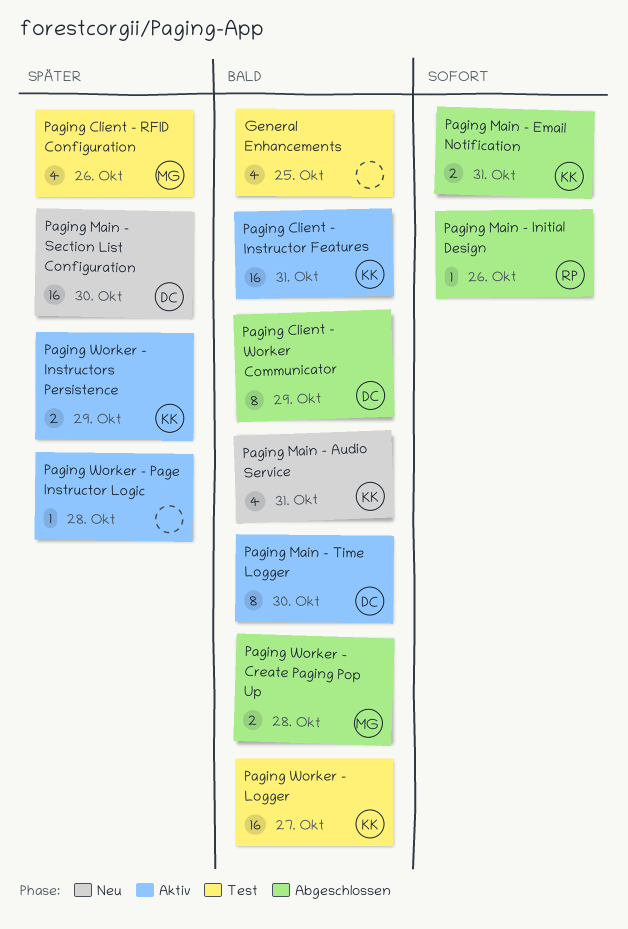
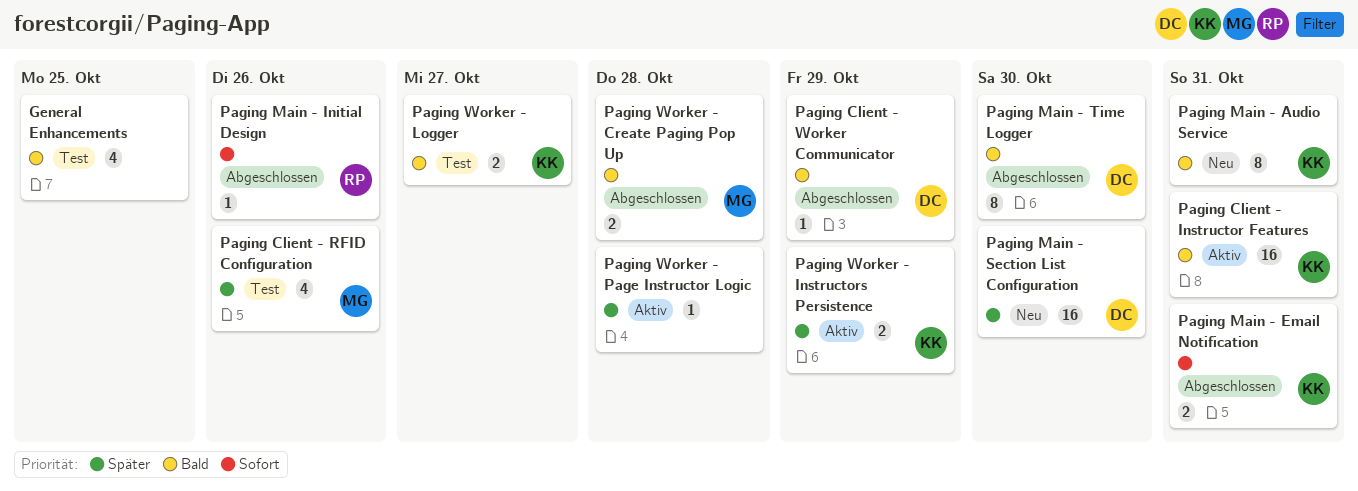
Paging Client - Worker Communicator, estimate: 8 -> 1
Paging Main - Audio Service, estimate: 4 -> 8
Paging Main - Time Logger, status: Aktiv -> Abgeschlossen
Paging Worker - Logger, estimate: 16 -> 2

